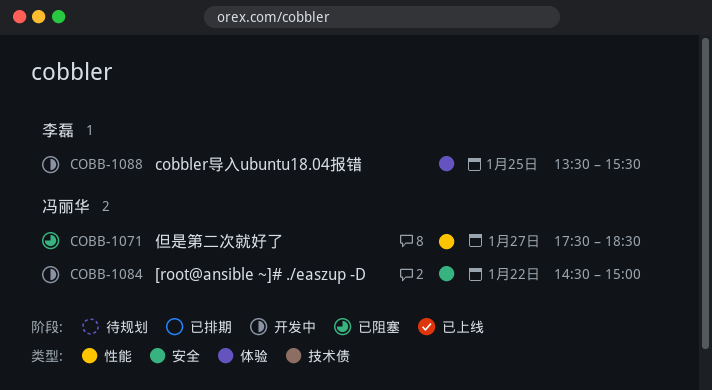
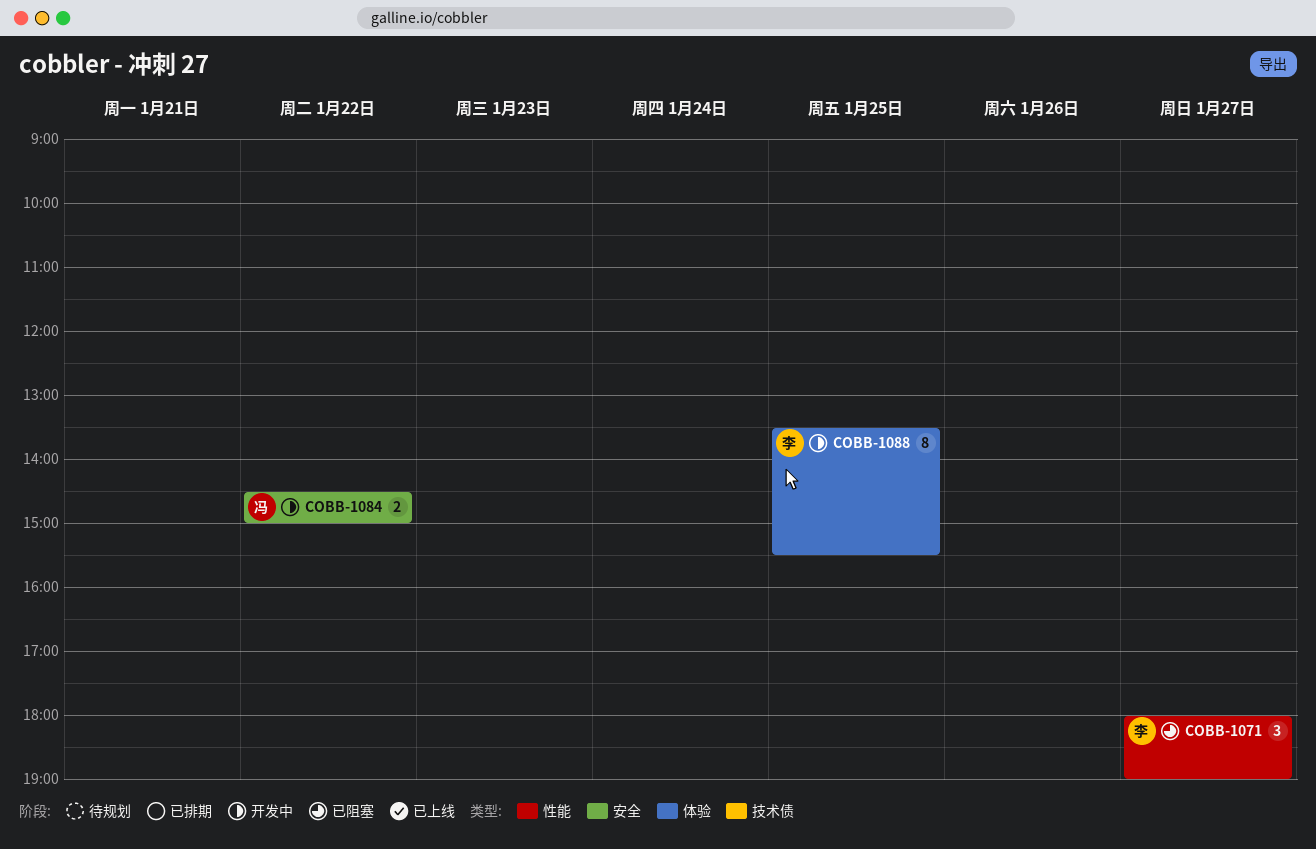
COBB-1071, owner: 冯丽华 -> 李磊
COBB-1071, begins: 17:30 -> 18:00
COBB-1071, ends: 18:30 -> 19:00

